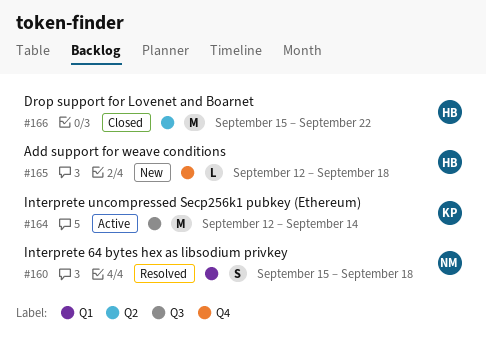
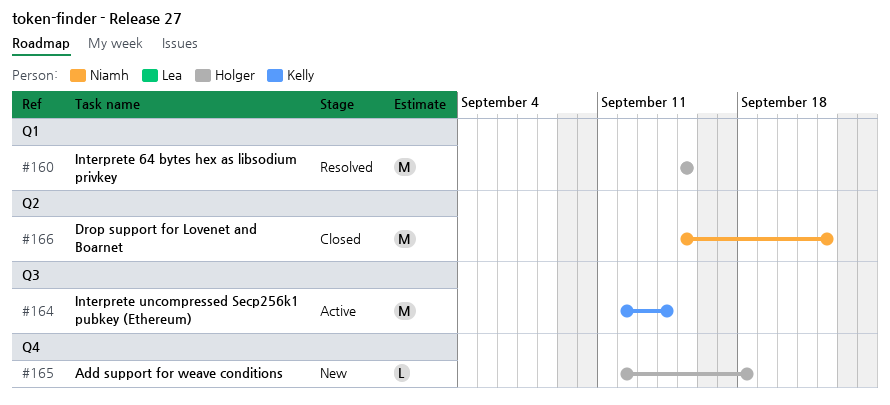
#160, owner: Niamh -> Holger
#160, estimate: S -> M
#160, due: Sep 18 -> Sep 15
#166, owner: Holger -> Niamh

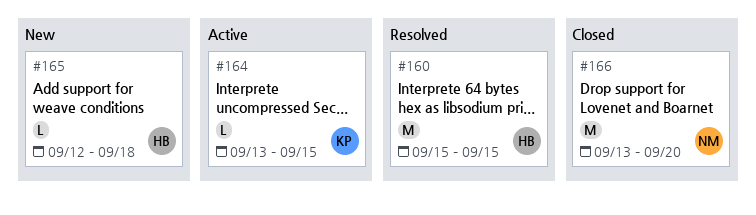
#164, estimate: M -> L
#164, start: Sep 12 -> Sep 13
#164, due: Sep 14 -> Sep 15
#166, start: Sep 15 -> Sep 13
#166, due: Sep 22 -> Sep 20

